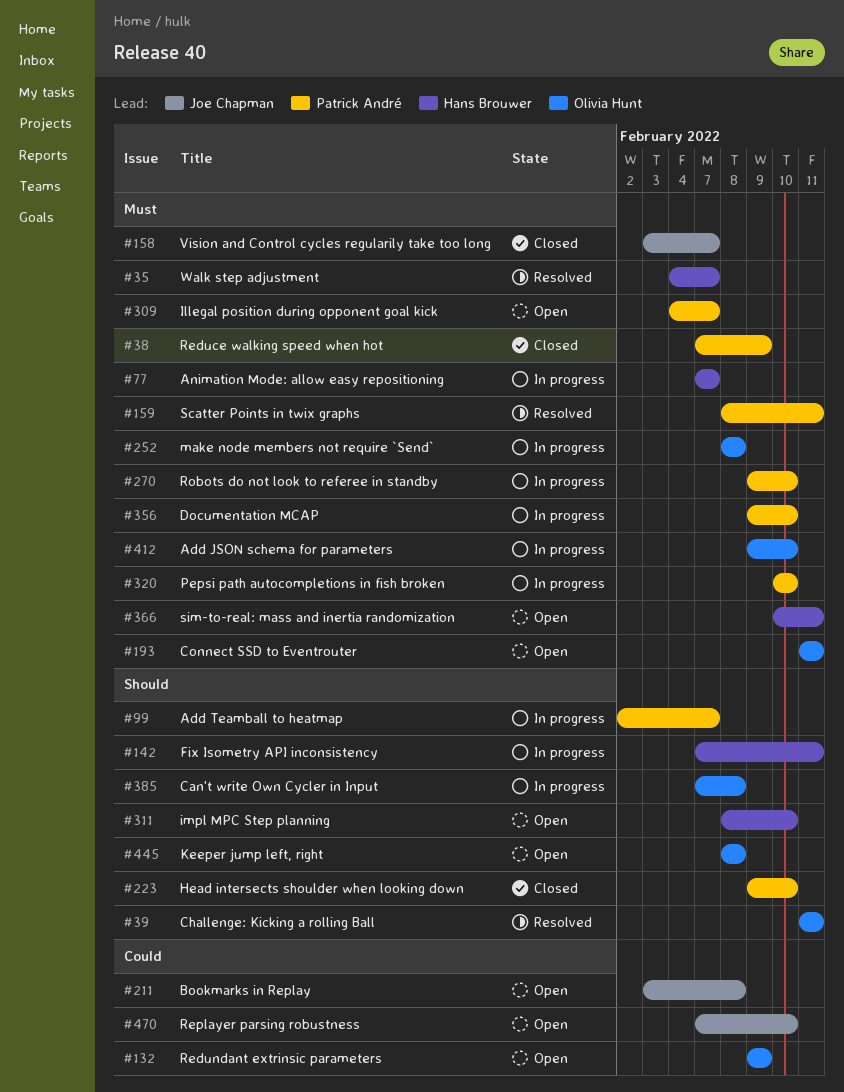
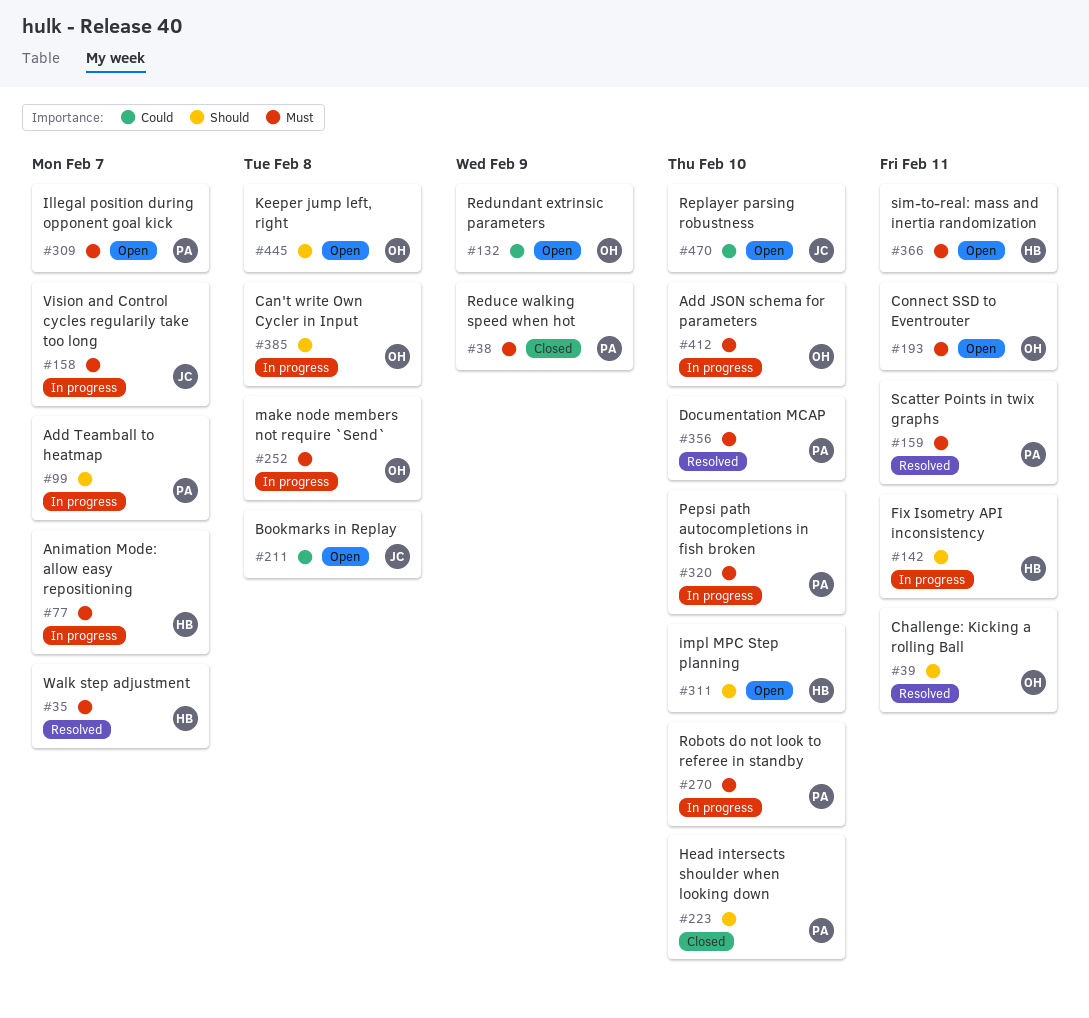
#158, status: Closed -> In progress
#356, status: In progress -> Resolved

